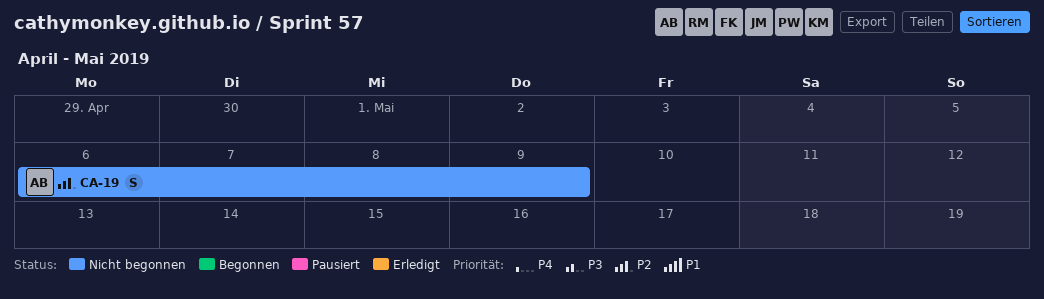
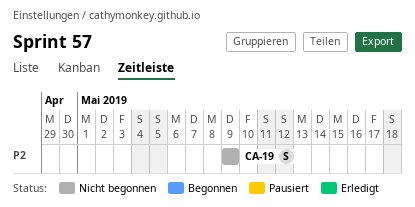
CA-19, start: May 6 -> May 9

